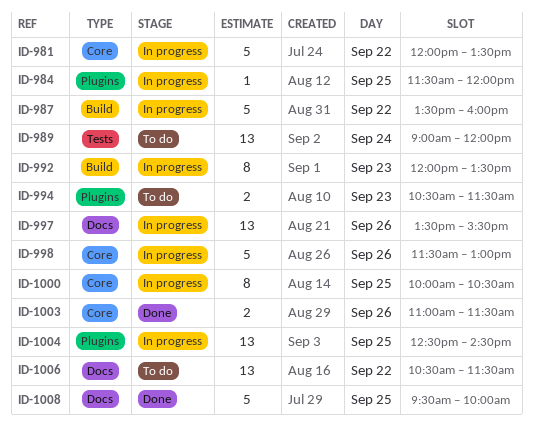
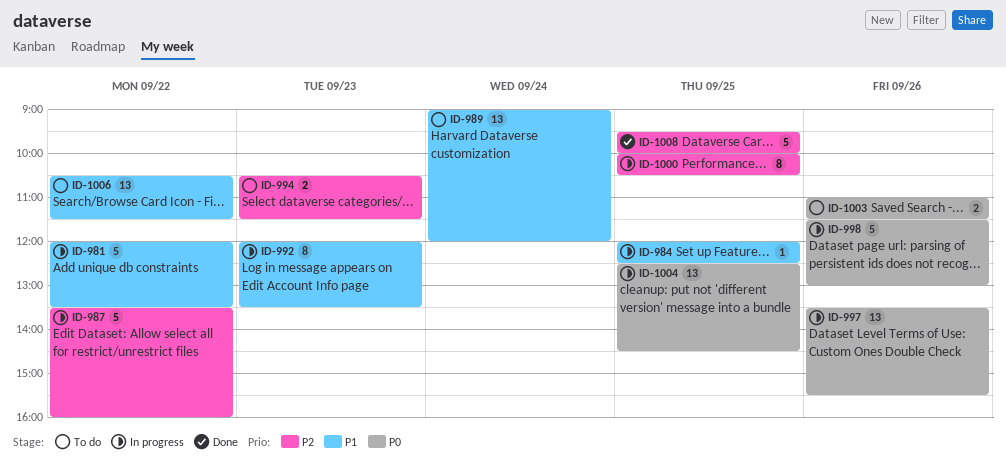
ID-984, begins: 11:30 -> 12:00
ID-984, ends: 12:00 -> 12:30
ID-1003, status: Done -> To do

